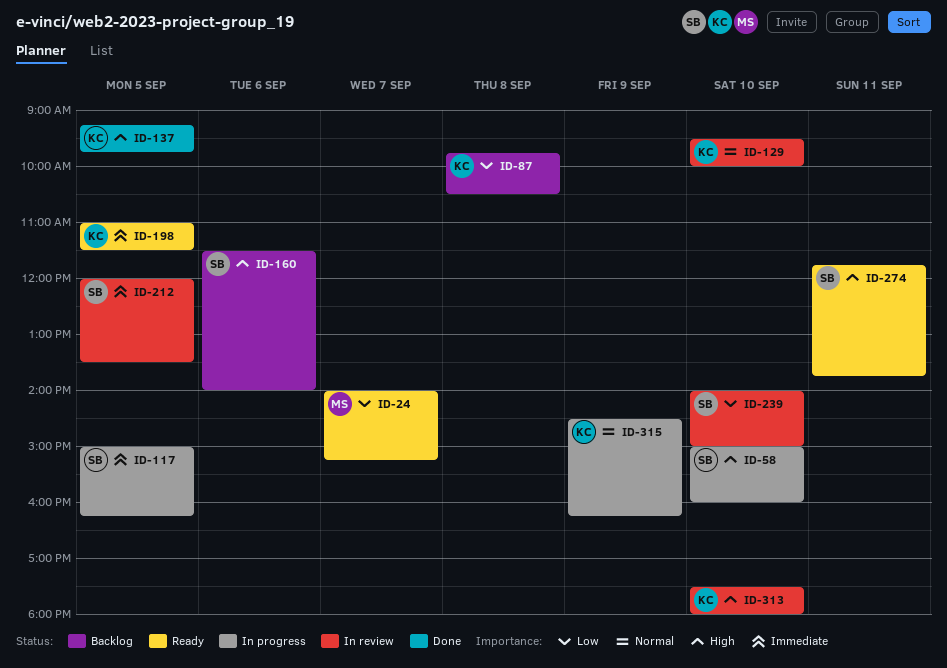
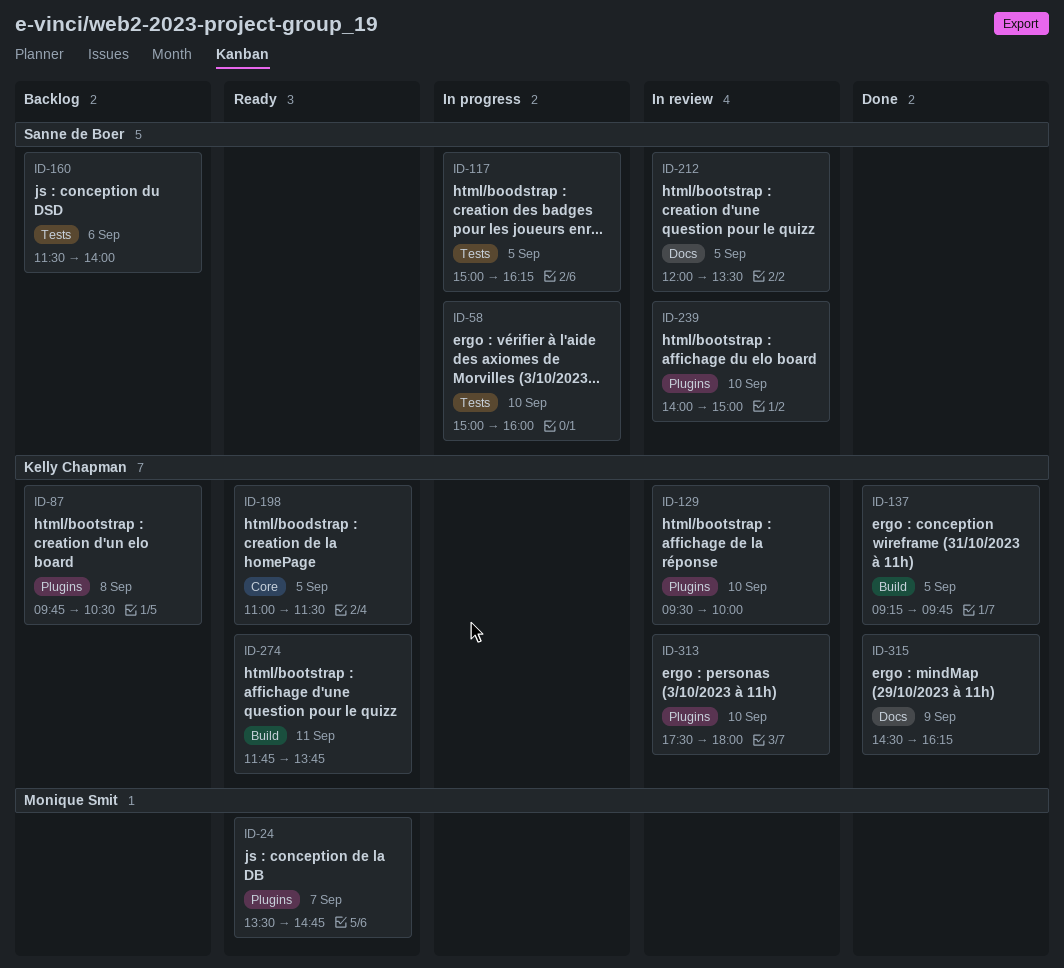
ID-24, begins: 14:00 -> 13:30
ID-24, ends: 15:15 -> 14:45
ID-274, owner: Sanne de Boer -> Kelly Chapman
ID-315, status: In progress -> Done

